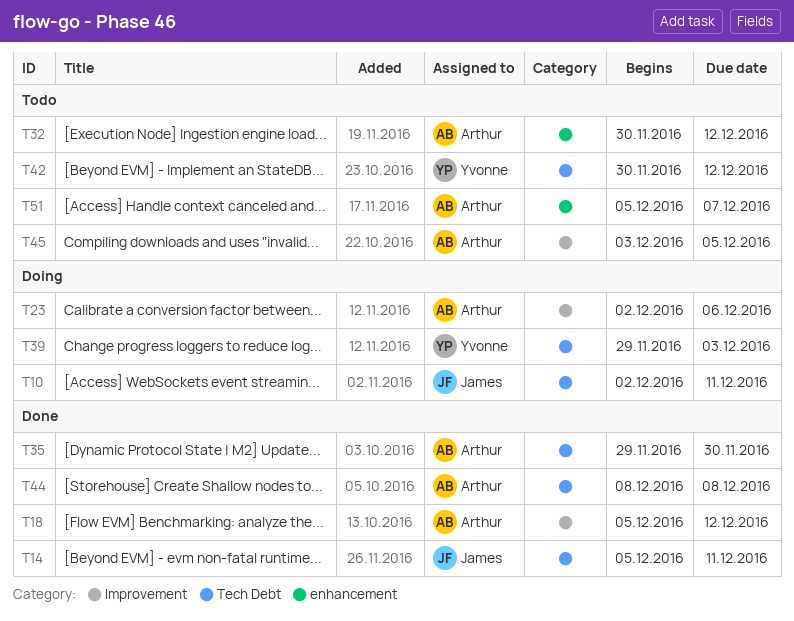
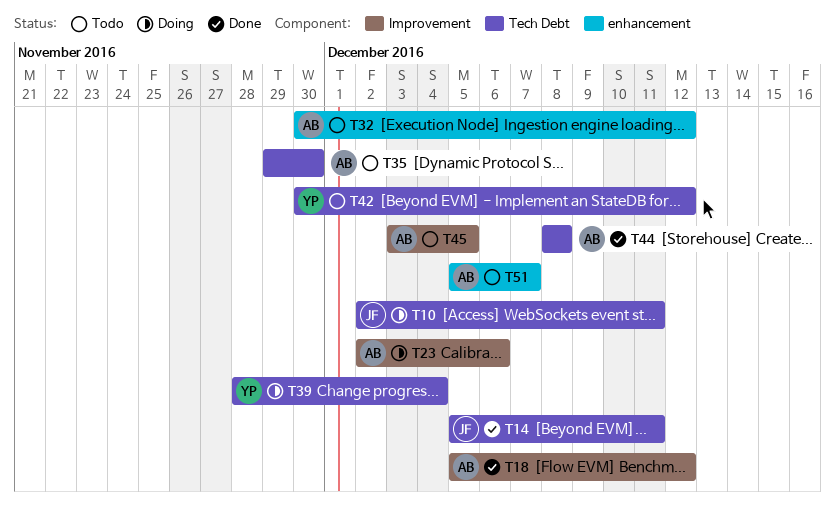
T35, status: Done -> Todo
T39, start: Nov 29 -> Nov 28
T39, due: Dec 3 -> Dec 4

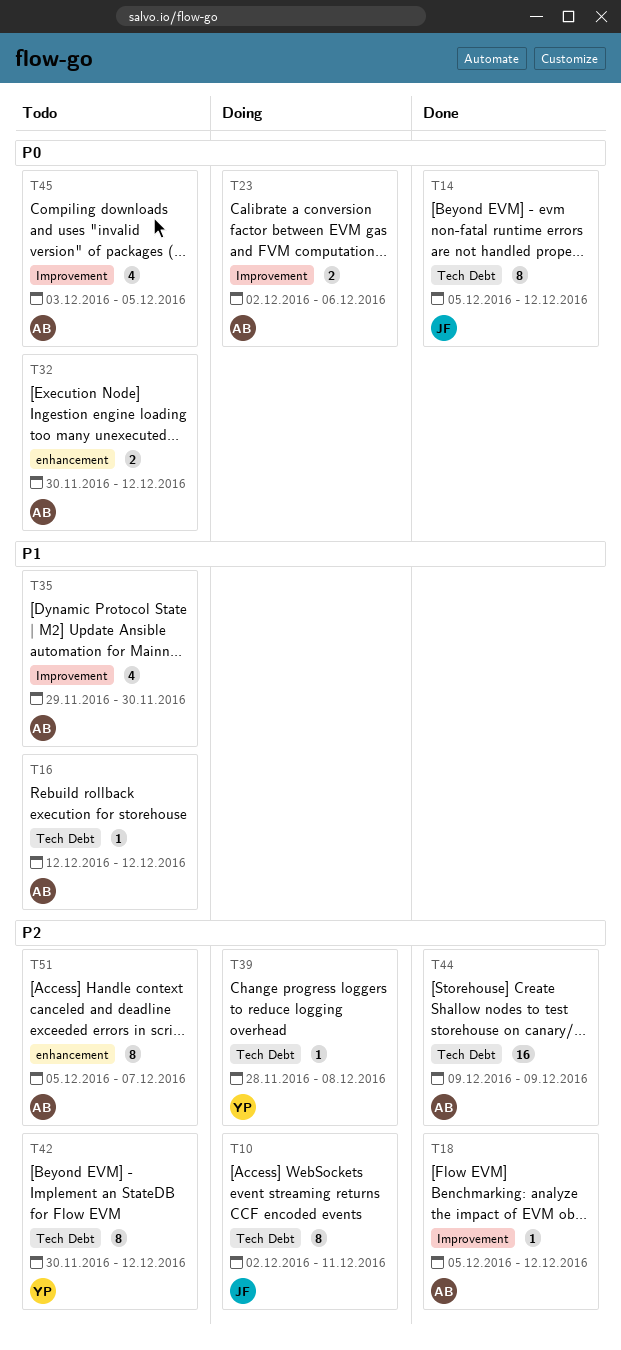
T14, due: Dec 11 -> Dec 12
T16: none -> present
T35, label: Tech Debt -> Improvement
T39, due: Dec 4 -> Dec 8
T44, start: Dec 8 -> Dec 9
T44, due: Dec 8 -> Dec 9

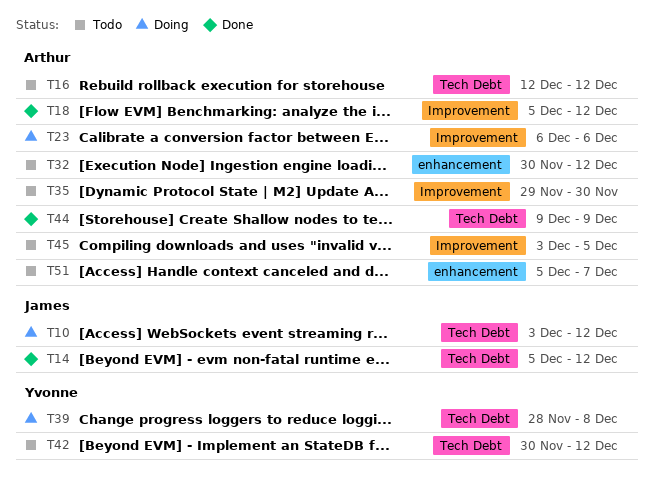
T10, start: Dec 2 -> Dec 3
T10, due: Dec 11 -> Dec 12
T23, start: Dec 2 -> Dec 6

